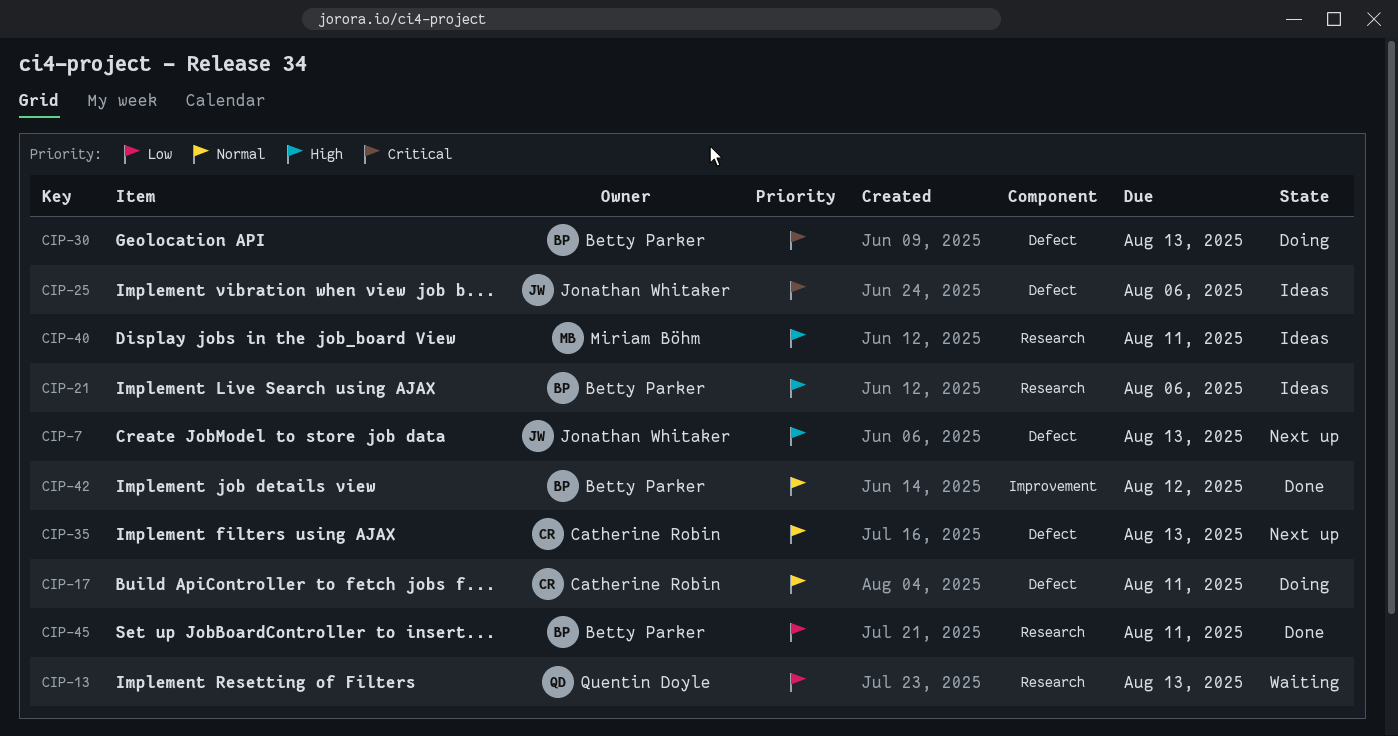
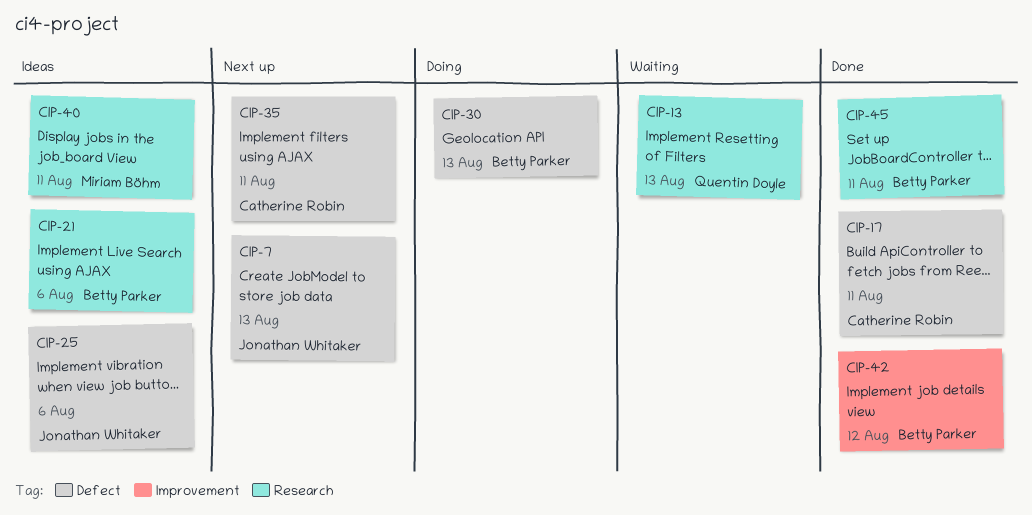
CIP-17, status: Doing -> Done
CIP-35, due: Aug 13 -> Aug 11

